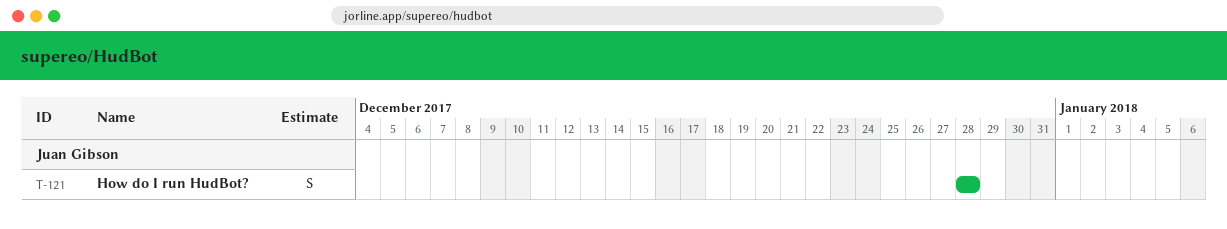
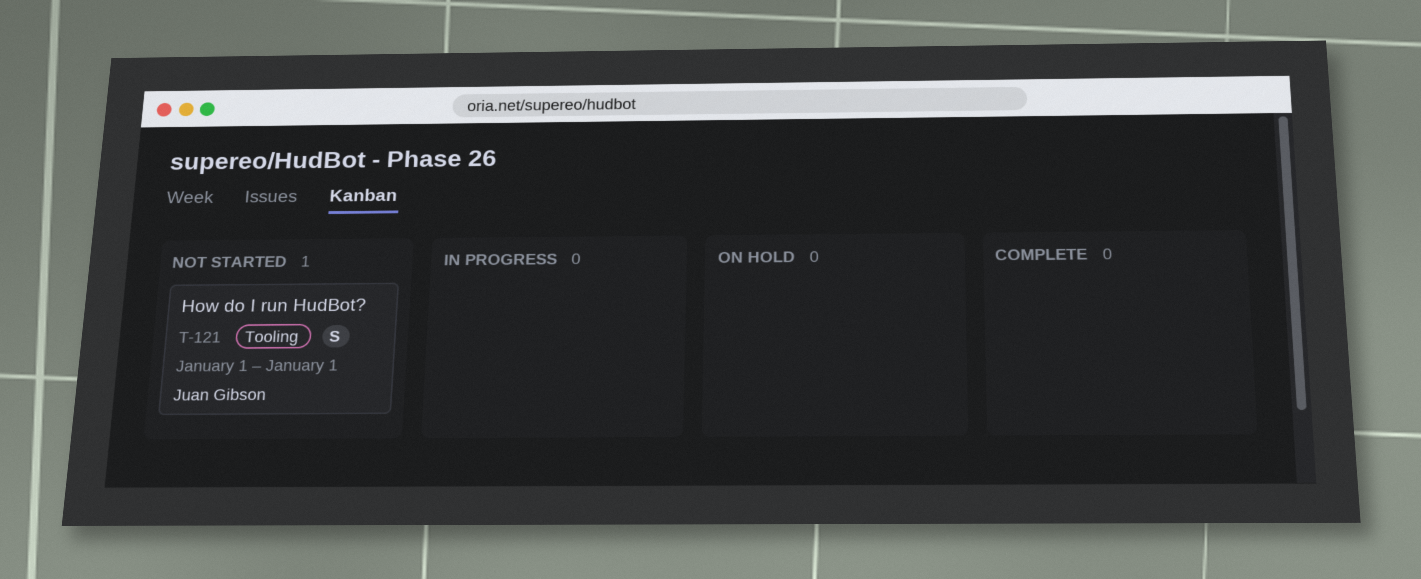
T-121, start: Dec 28 -> Jan 1
T-121, due: Dec 28 -> Jan 1

